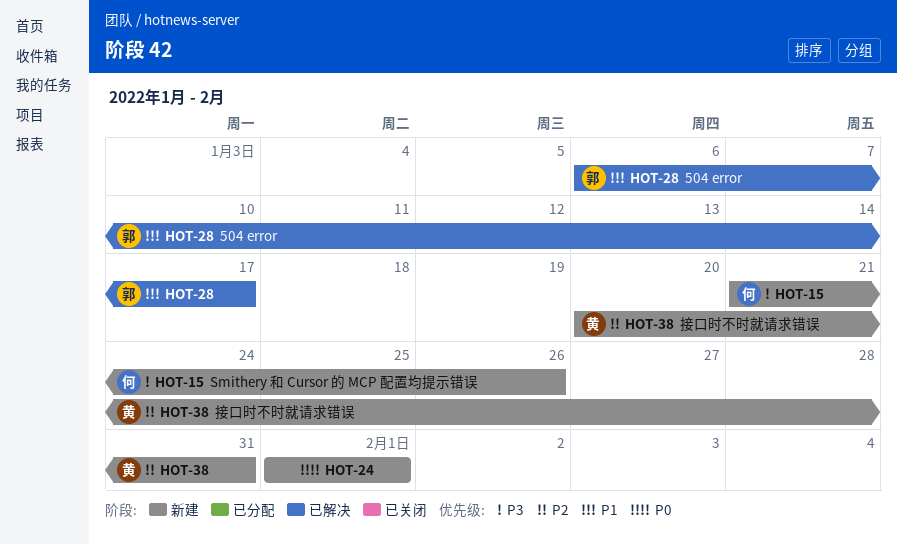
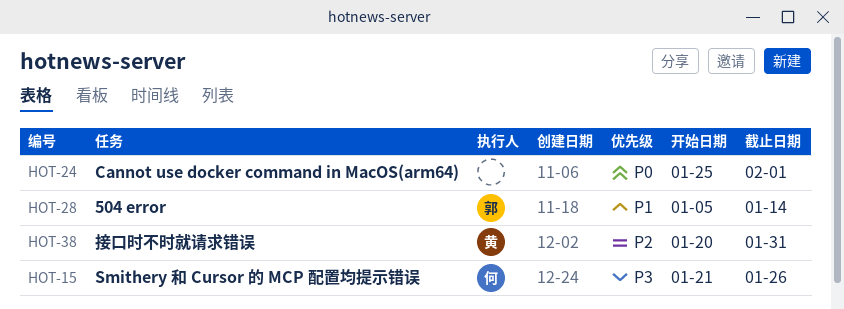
HOT-24, start: Feb 1 -> Jan 25
HOT-28, start: Jan 6 -> Jan 5
HOT-28, due: Jan 17 -> Jan 14

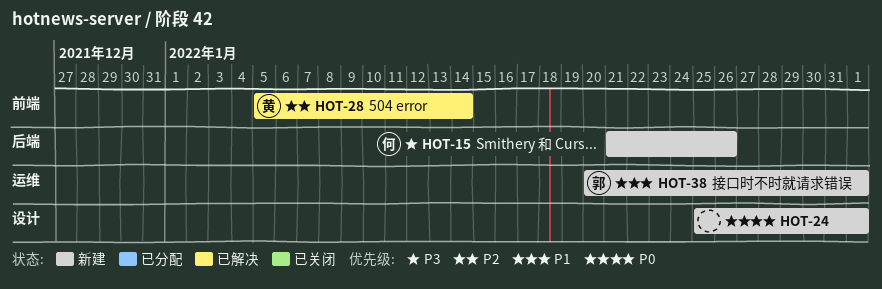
HOT-28, owner: 郭 -> 黄
HOT-28, priority: P1 -> P2
HOT-38, owner: 黄 -> 郭
HOT-38, priority: P2 -> P1
HOT-38, due: Jan 31 -> Feb 1

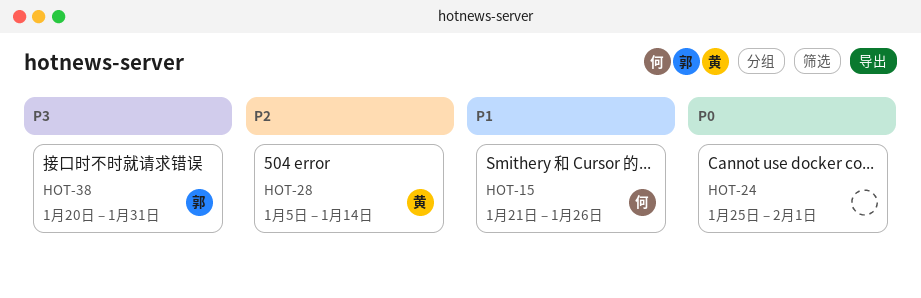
HOT-15, priority: P3 -> P1
HOT-38, priority: P1 -> P3
HOT-38, due: Feb 1 -> Jan 31

